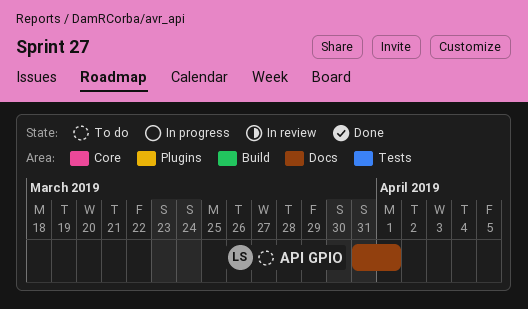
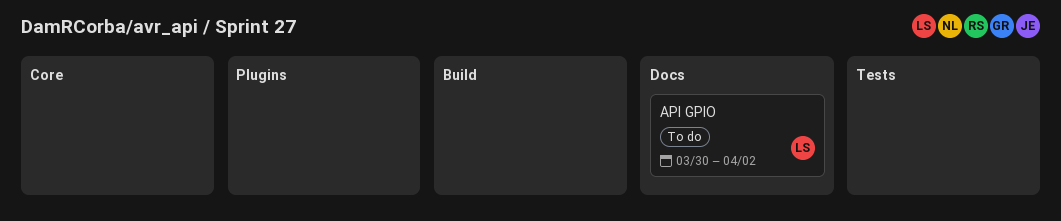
API GPIO, start: Mar 31 -> Mar 30
API GPIO, due: Apr 1 -> Apr 2

